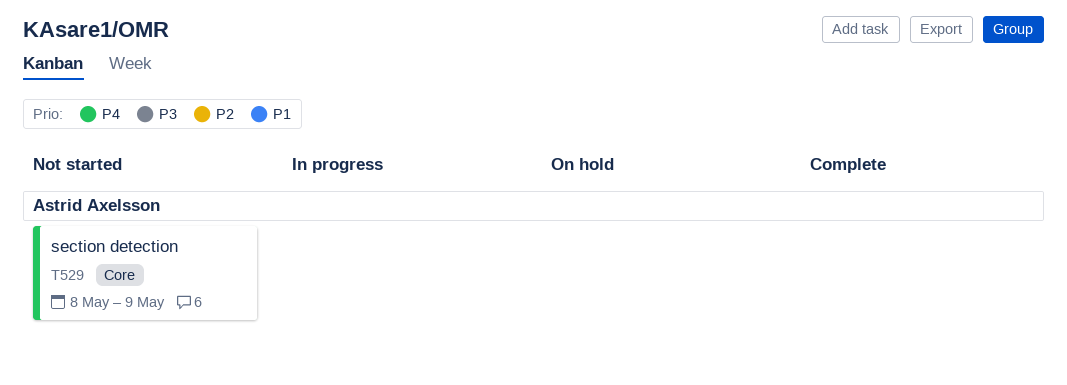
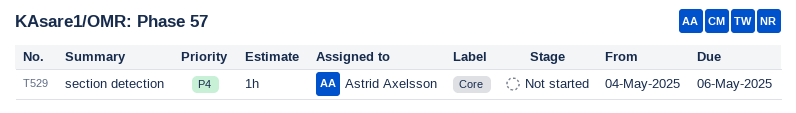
T529, start: May 8 -> May 4
T529, due: May 9 -> May 6

